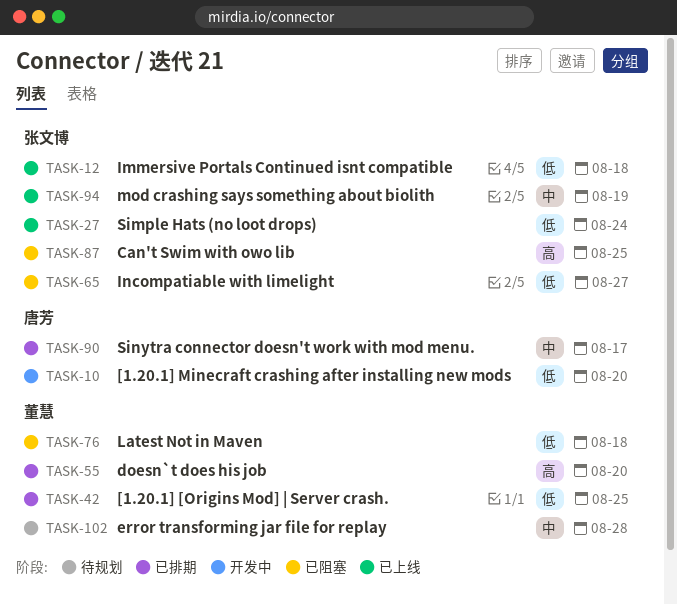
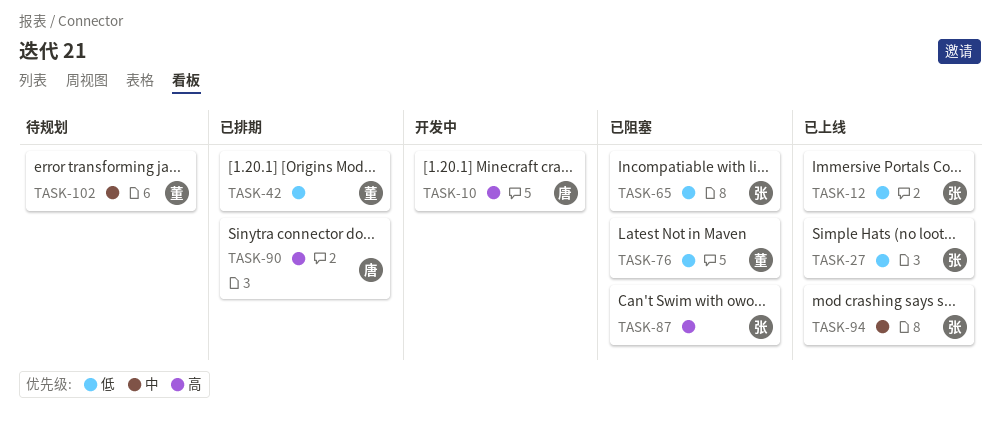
TASK-10, priority: 低 -> 高
TASK-55: present -> none
TASK-90, priority: 中 -> 高

